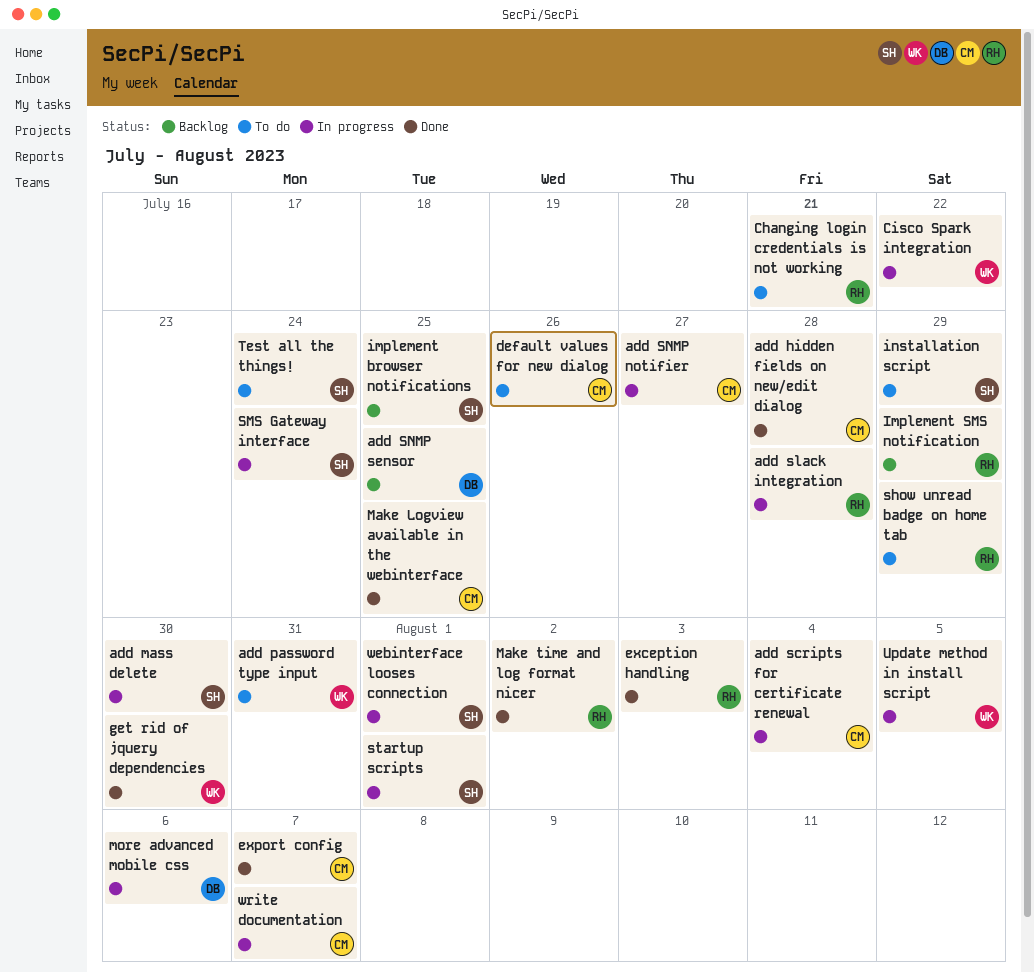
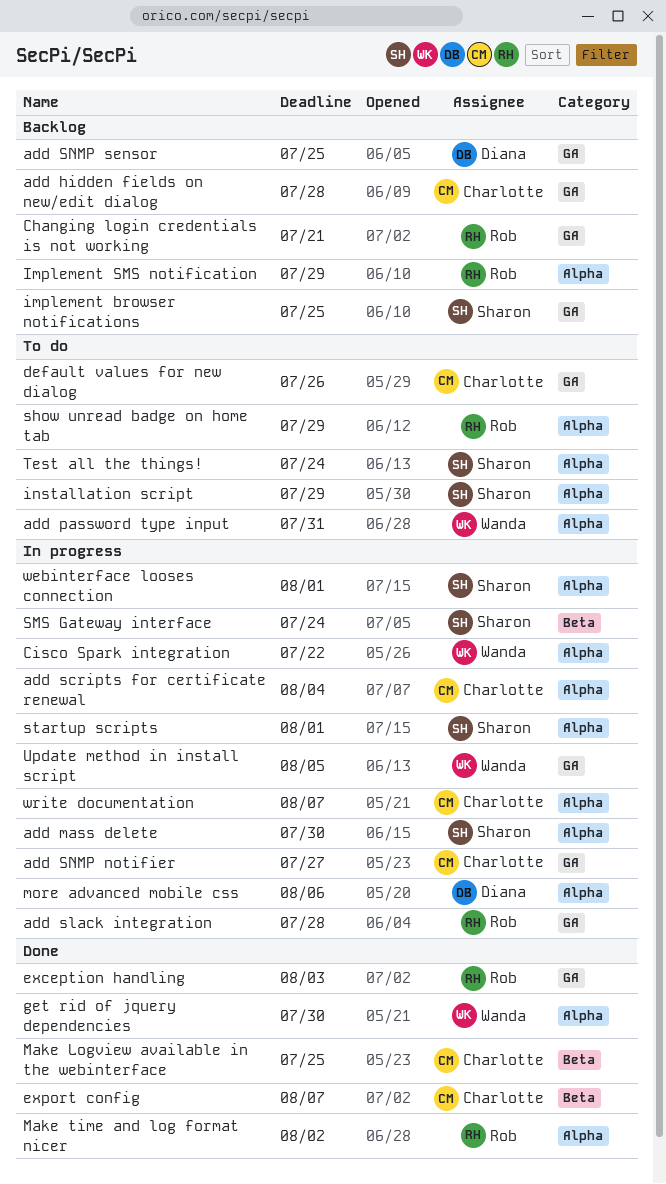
add hidden fields on new/edit dialog, status: Done -> Backlog
Changing login credentials is not working, status: To do -> Backlog

